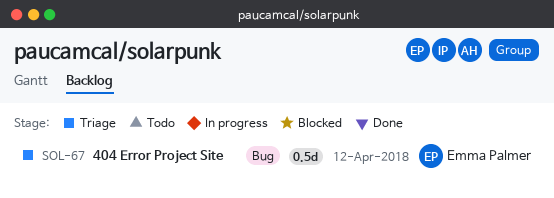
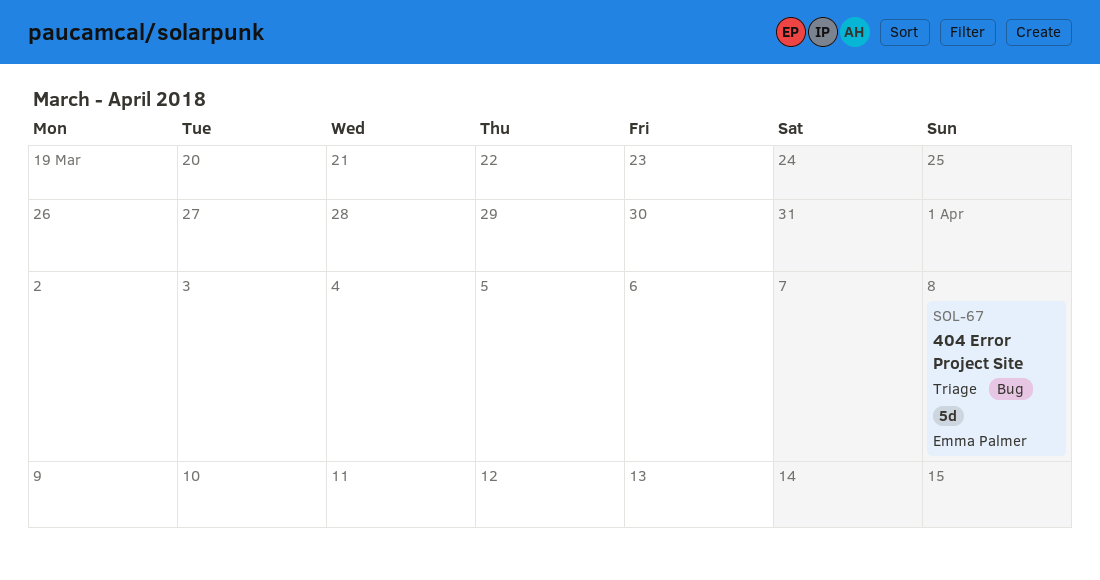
SOL-67, estimate: 0.5d -> 5d
SOL-67, due: Apr 12 -> Apr 8

